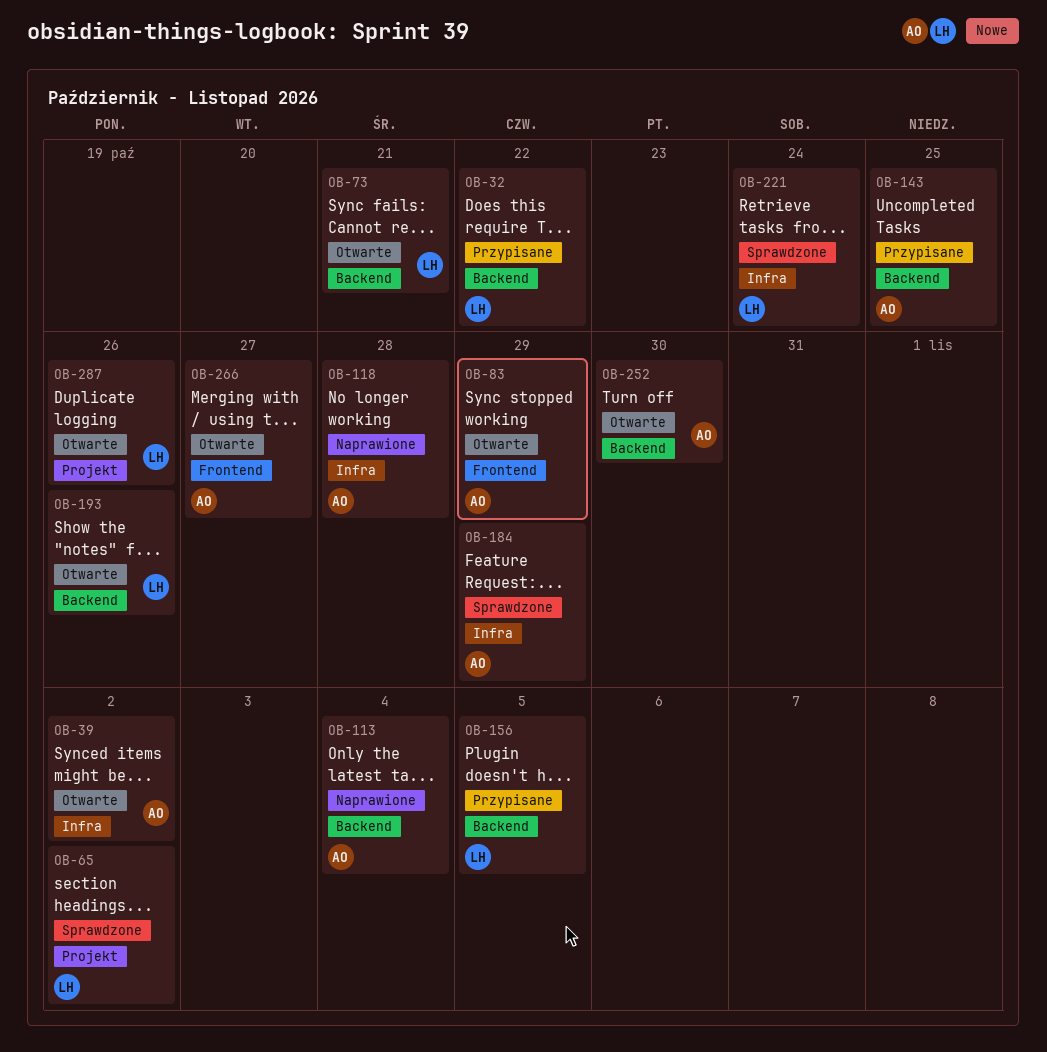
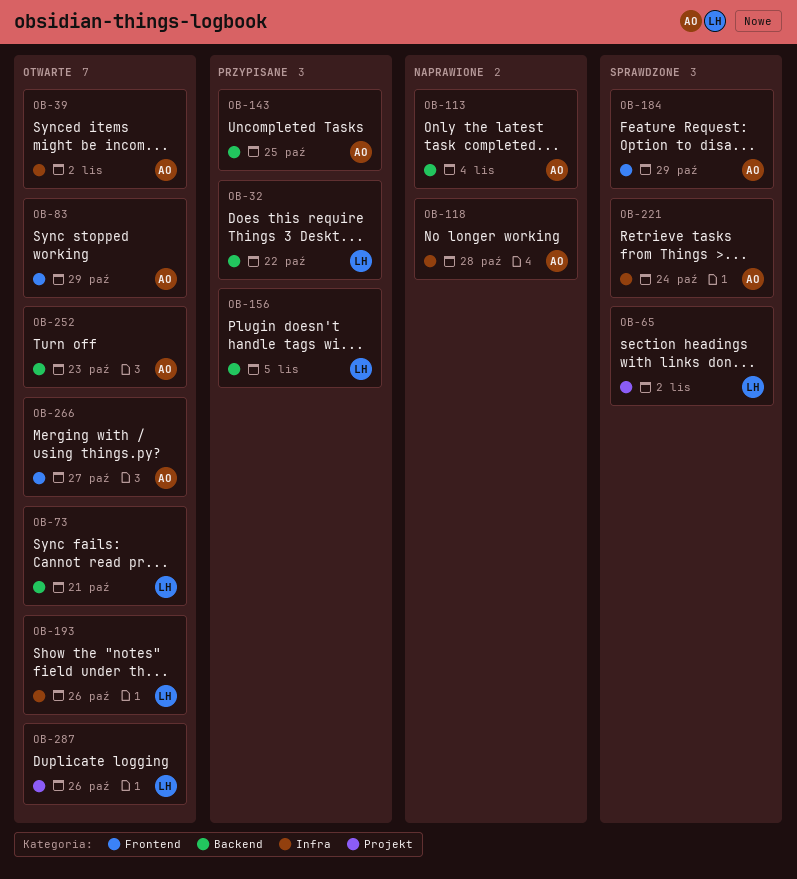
OB-184, label: Infra -> Frontend
OB-193, label: Backend -> Infra
OB-221, owner: LH -> AO
OB-252, due: Oct 30 -> Oct 23

